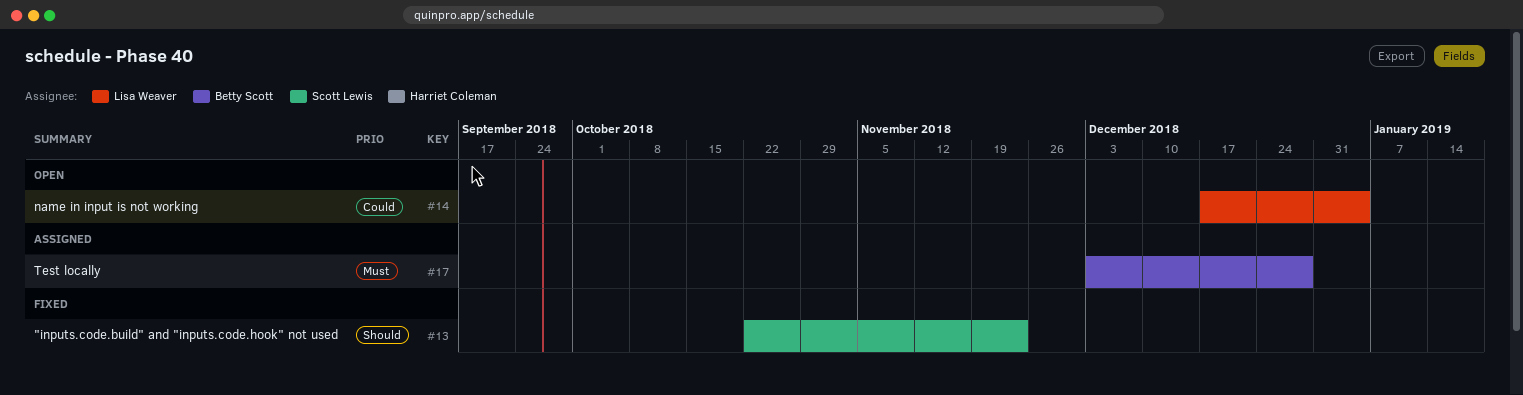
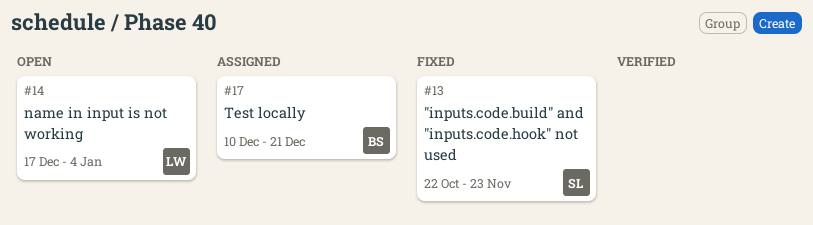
#17, start: Dec 3 -> Dec 10
#17, due: Dec 28 -> Dec 21

